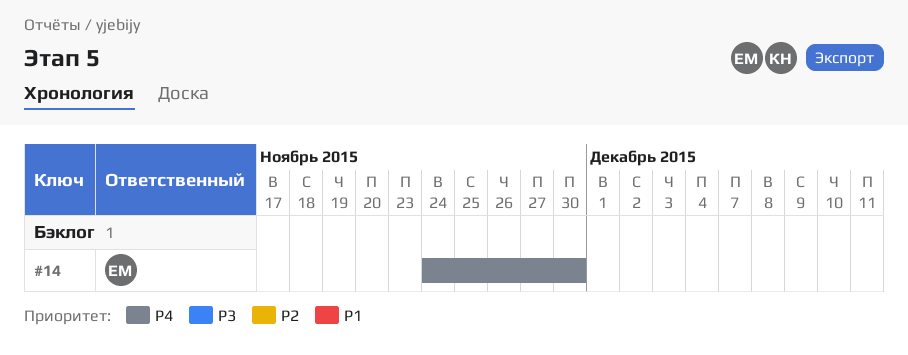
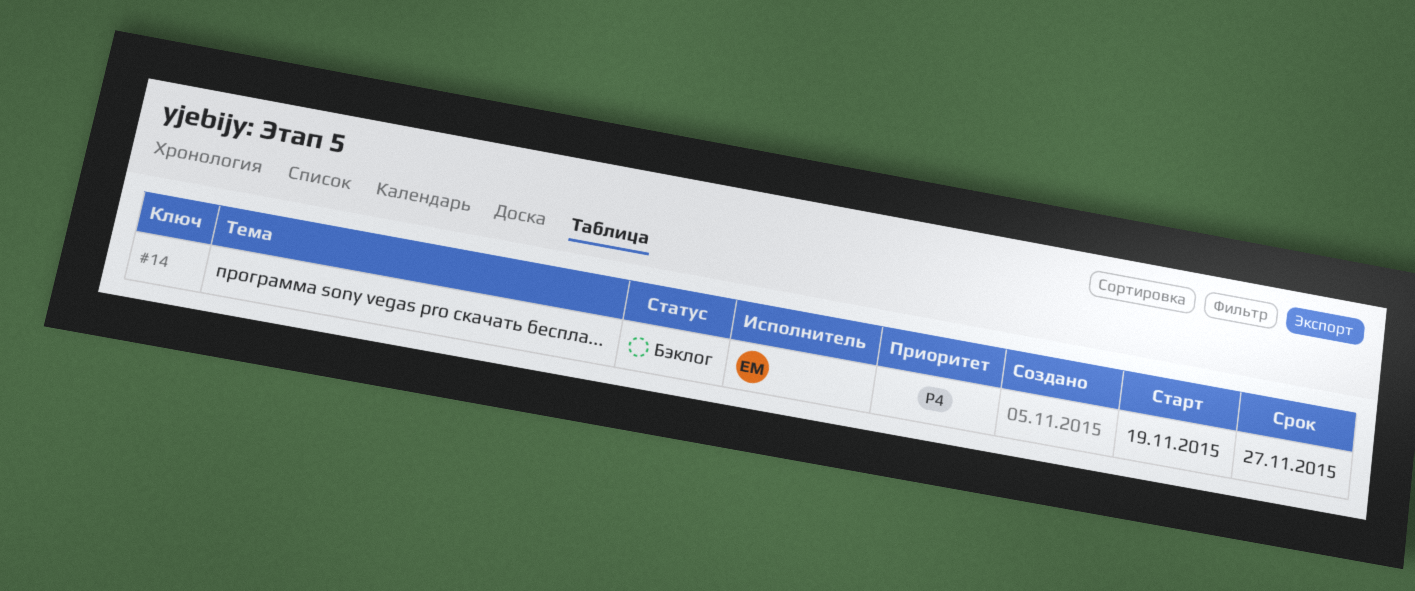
#14, start: Nov 24 -> Nov 19
#14, due: Nov 30 -> Nov 27

